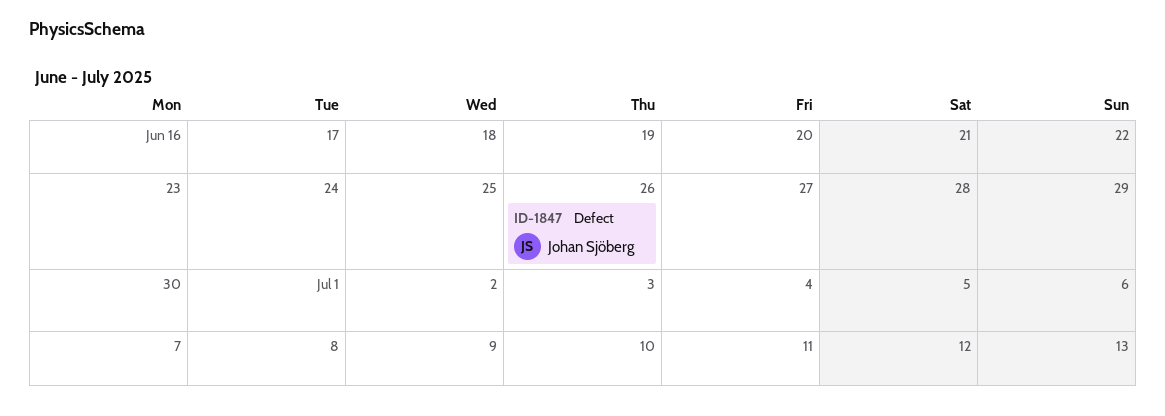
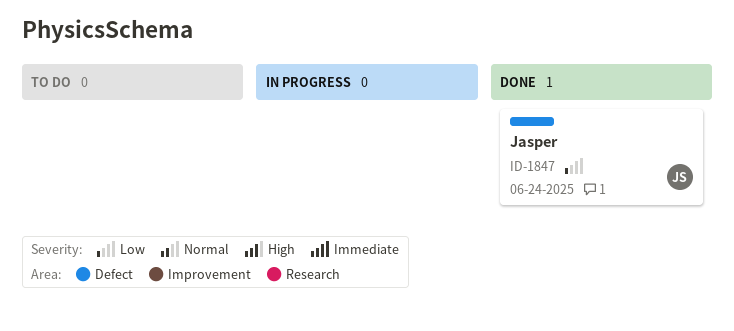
ID-1847, due: Jun 26 -> Jun 24

